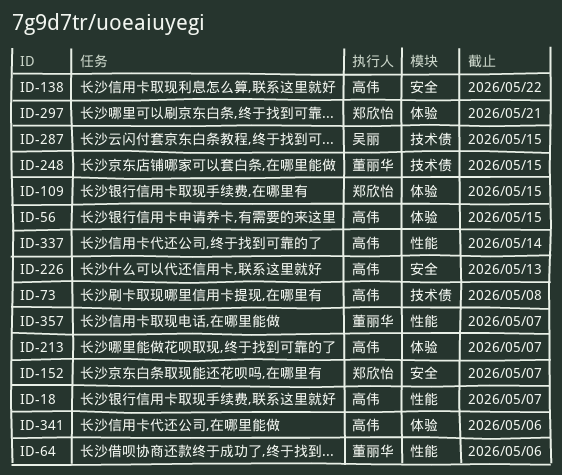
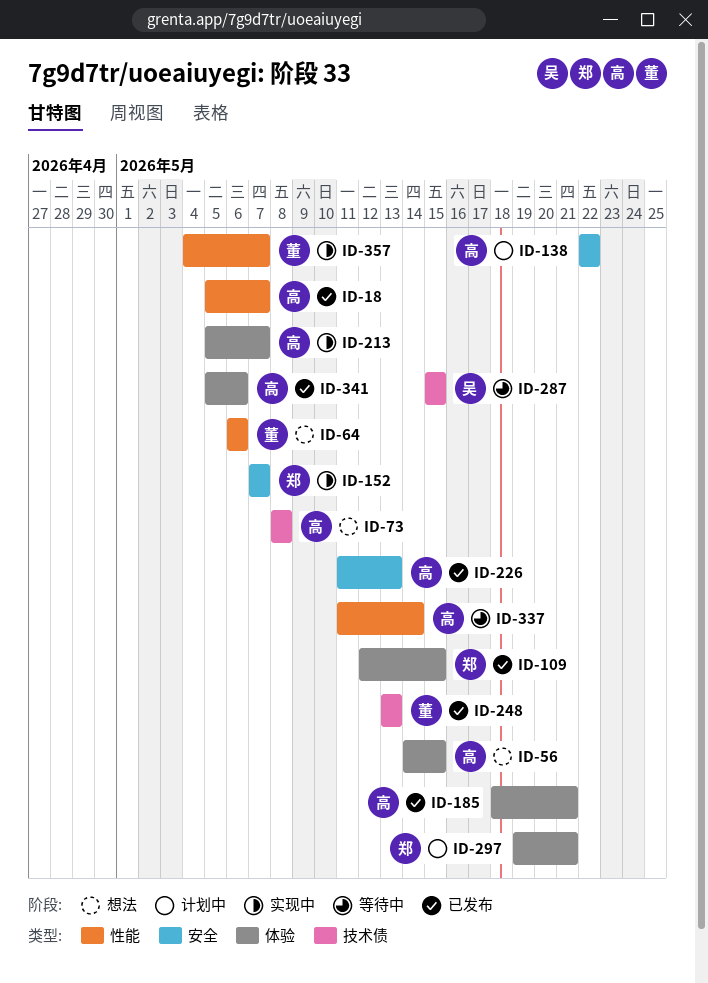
ID-185: none -> present
ID-248, due: May 15 -> May 13

